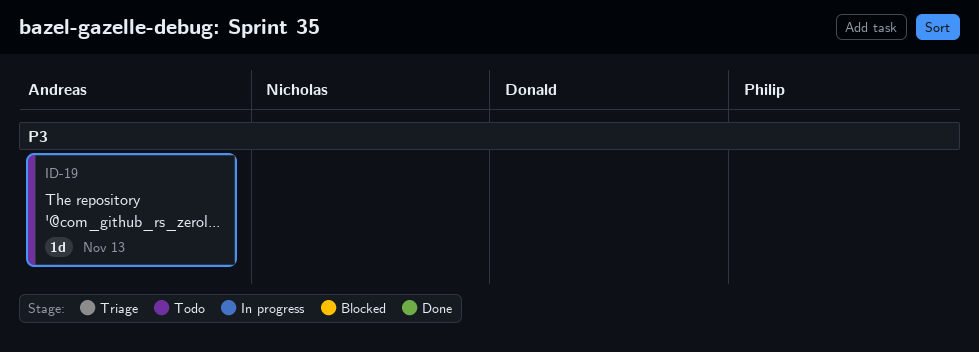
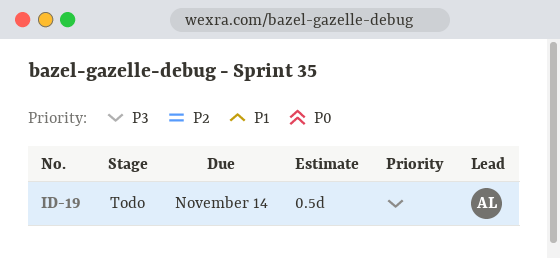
ID-19, estimate: 1d -> 0.5d
ID-19, due: Nov 13 -> Nov 14

